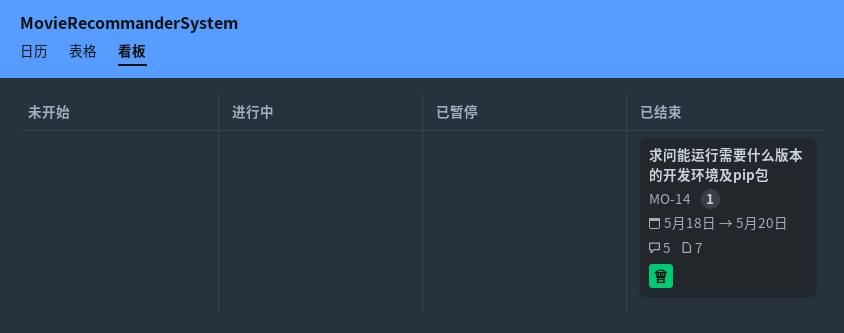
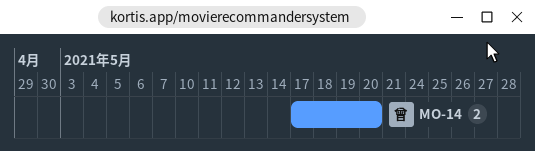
MO-14, estimate: 1 -> 2
MO-14, start: May 18 -> May 17

